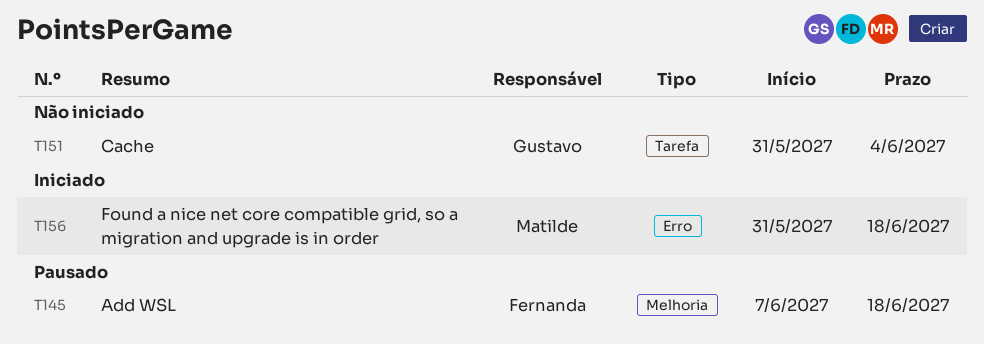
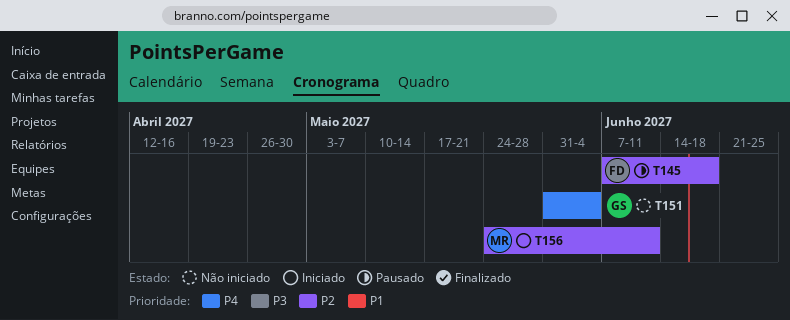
T156, start: May 31 -> May 24
T156, due: Jun 18 -> Jun 11

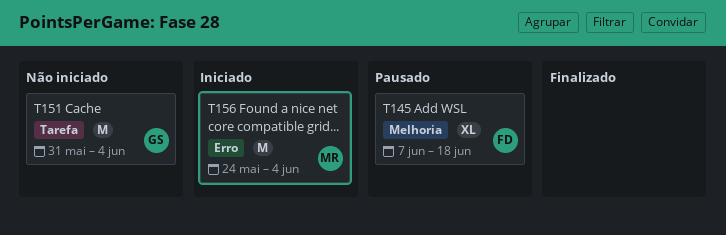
T156, due: Jun 11 -> Jun 4

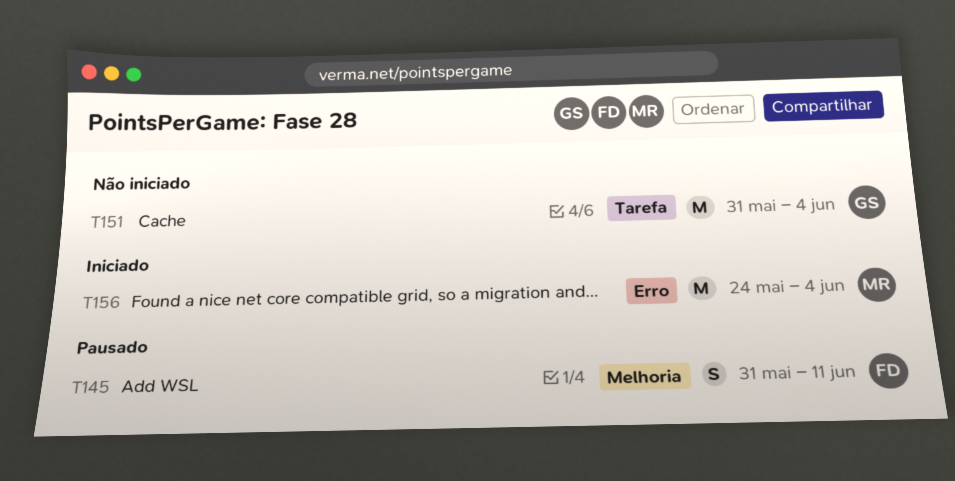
T145, estimate: XL -> S
T145, start: Jun 7 -> May 31
T145, due: Jun 18 -> Jun 11

